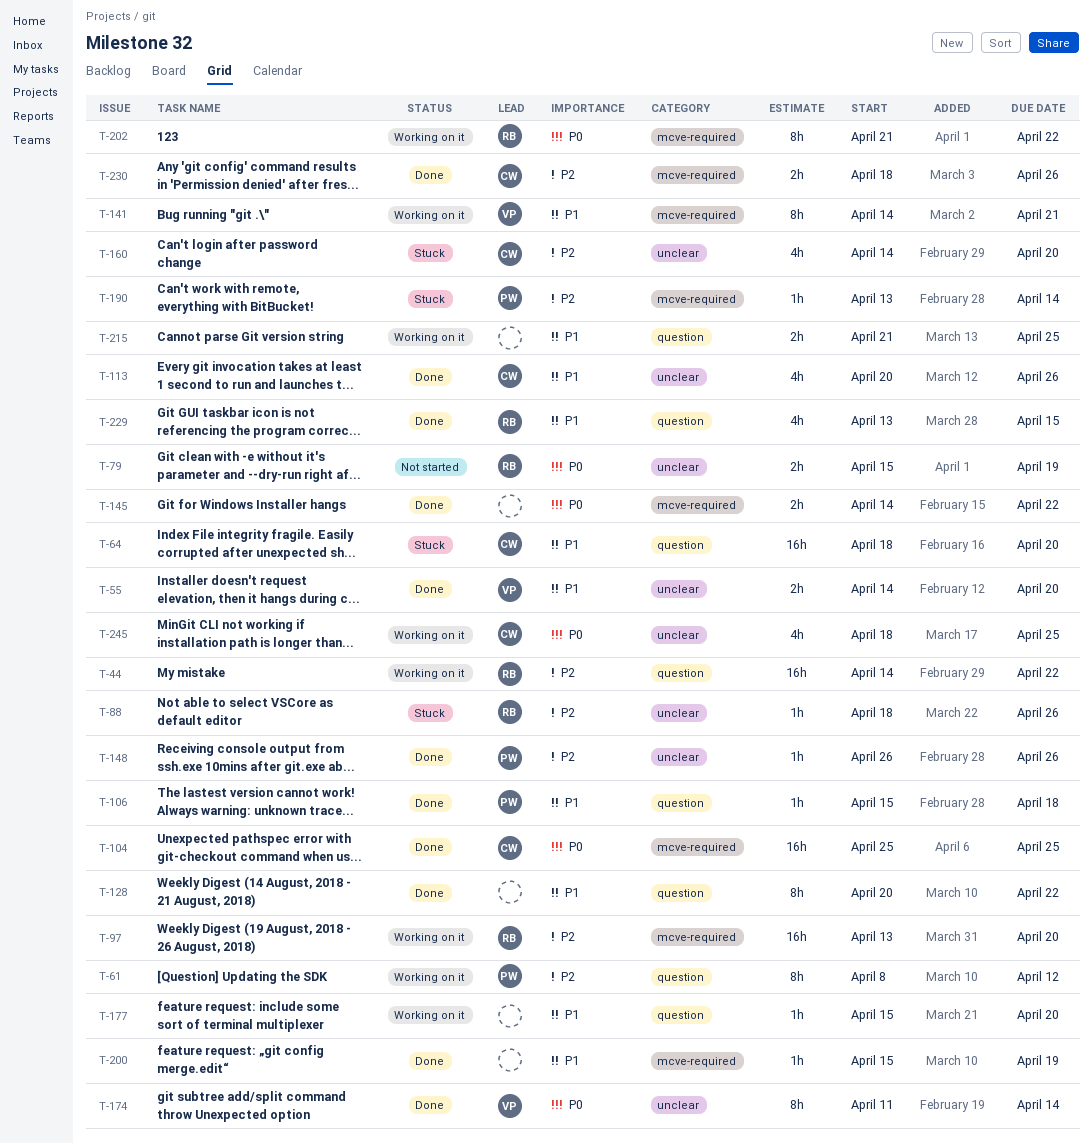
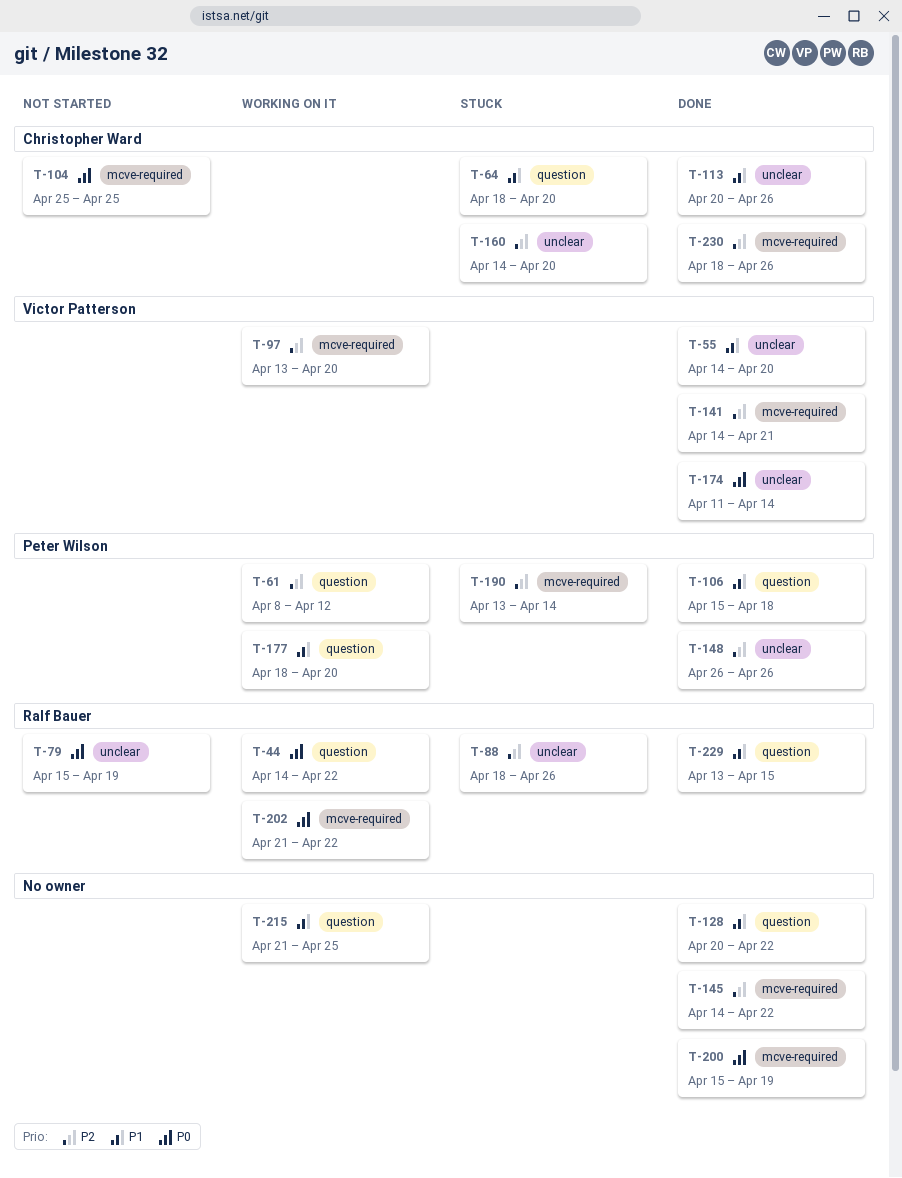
T-44, priority: P2 -> P0
T-97, owner: Ralf Bauer -> Victor Patterson
T-104, status: Done -> Not started
T-141, status: Working on it -> Done
T-141, priority: P1 -> P2
T-145, priority: P0 -> P2
T-177, owner: none -> Peter Wilson
T-177, start: Apr 15 -> Apr 18
T-200, priority: P1 -> P0
T-245: present -> none

